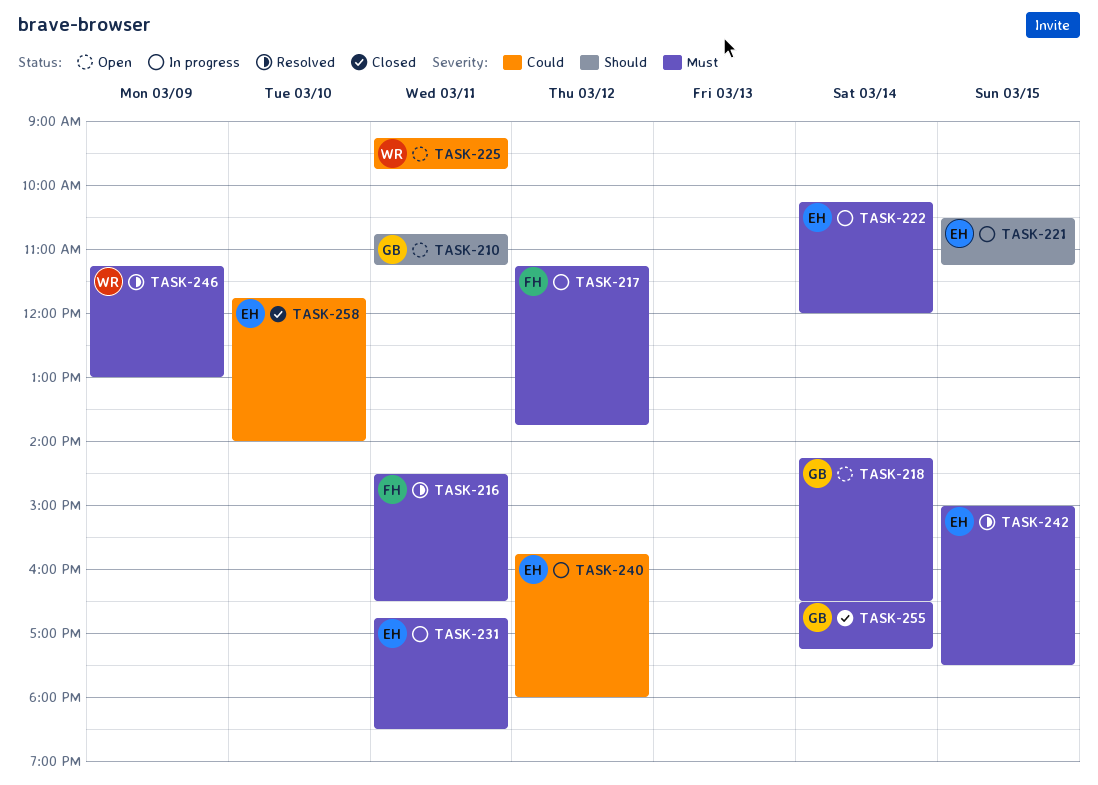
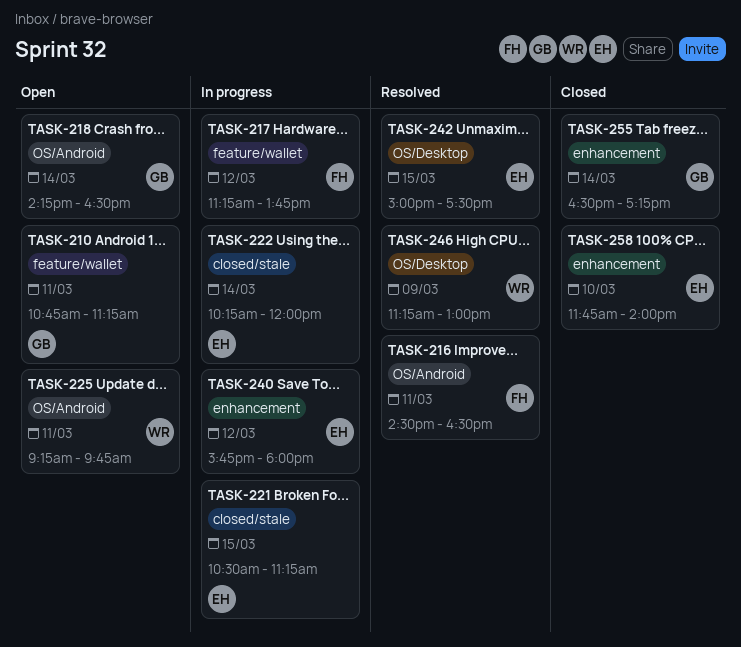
TASK-231: present -> none

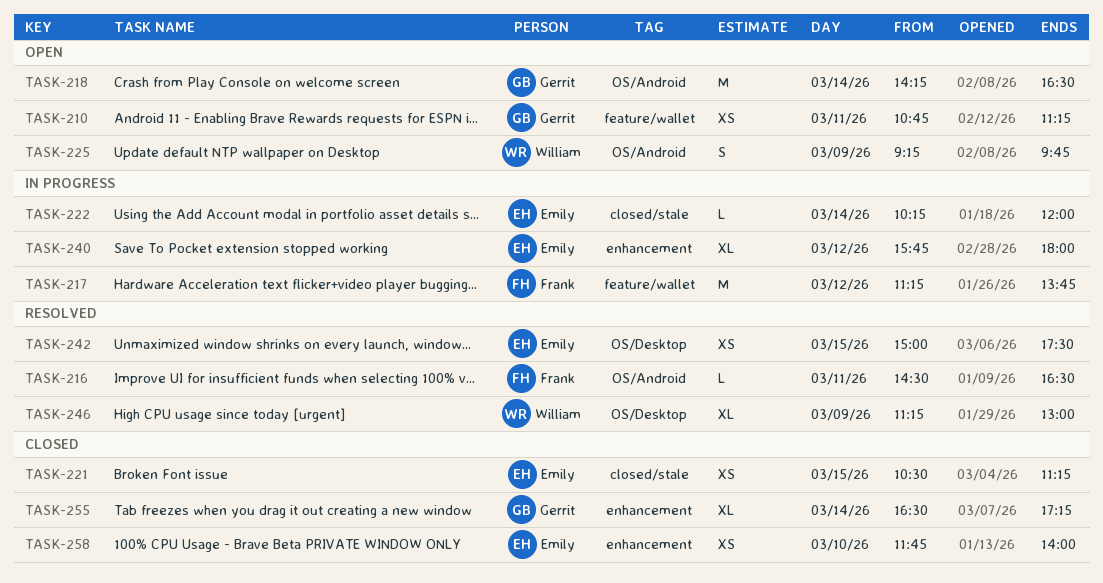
TASK-221, status: In progress -> Closed
TASK-225, day: Mar 11 -> Mar 9

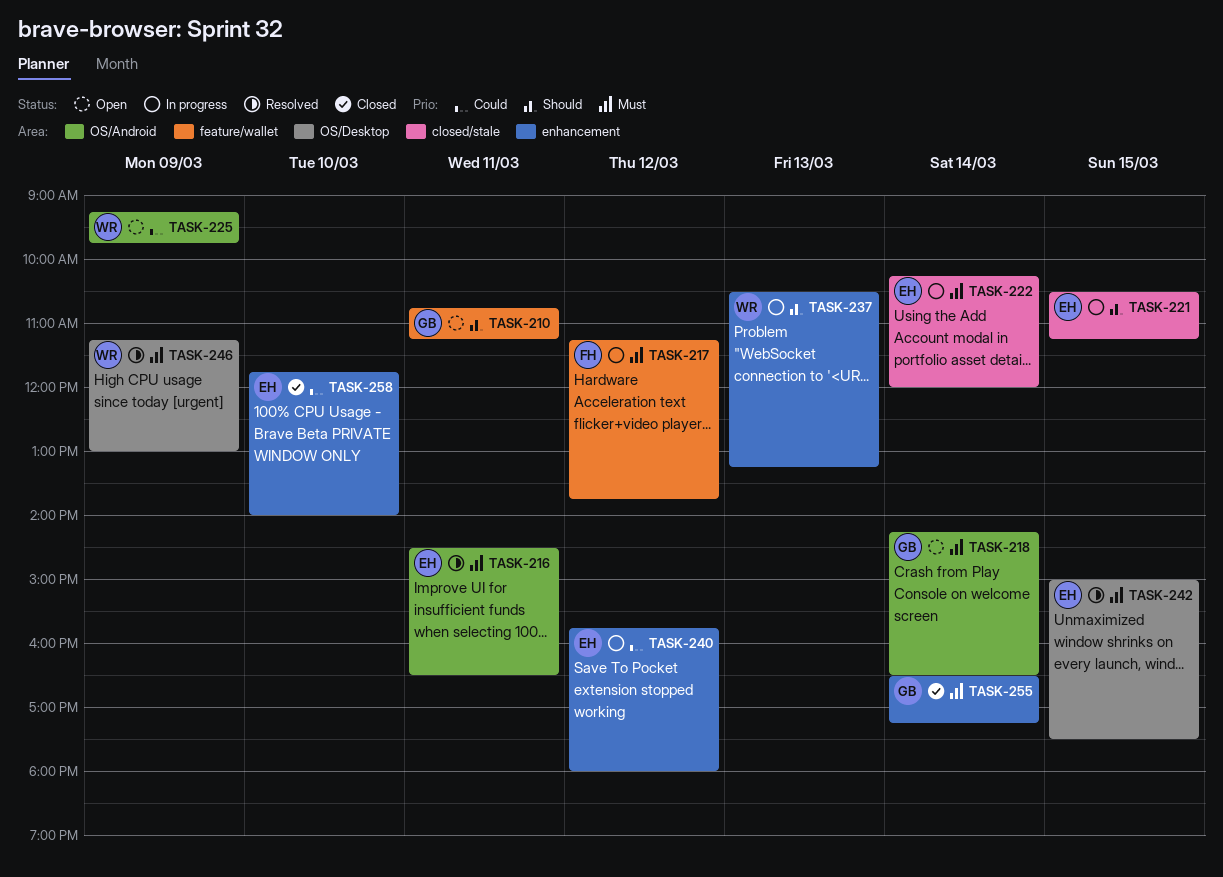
TASK-216, owner: Frank -> Emily
TASK-221, status: Closed -> In progress
TASK-237: none -> present

